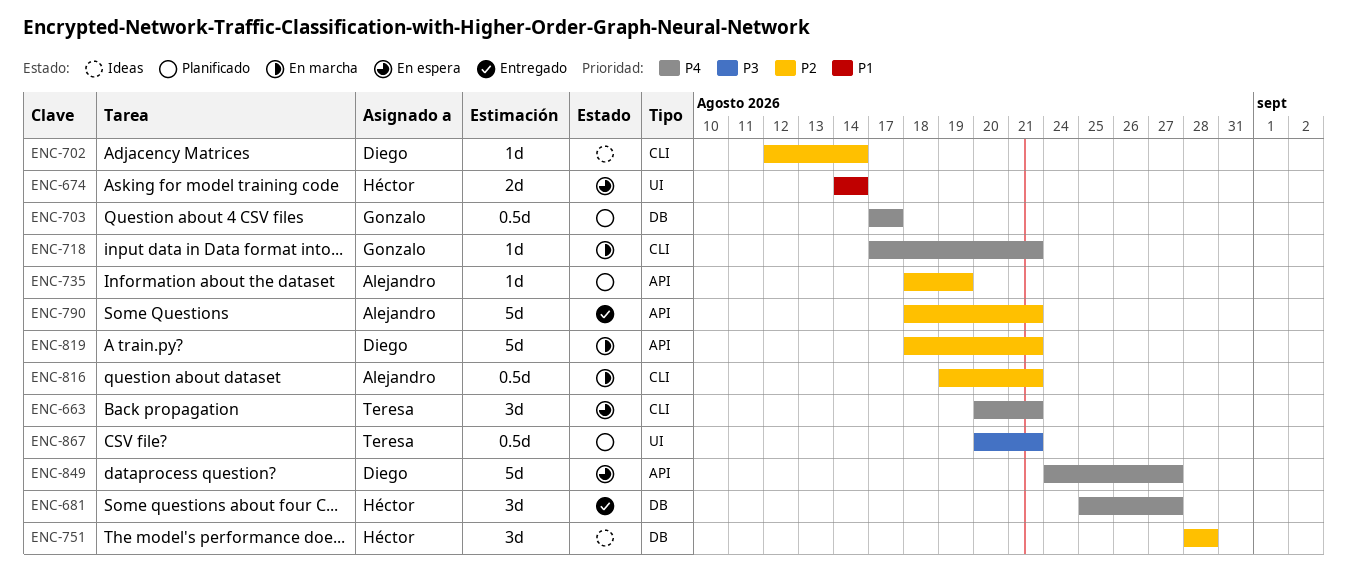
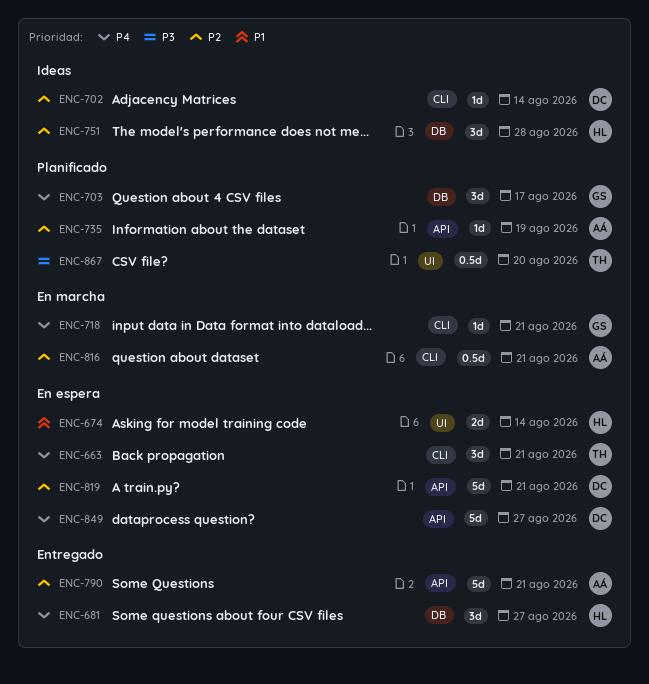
ENC-703, estimate: 0.5d -> 3d
ENC-819, status: En marcha -> En espera
ENC-867, due: Aug 21 -> Aug 20

